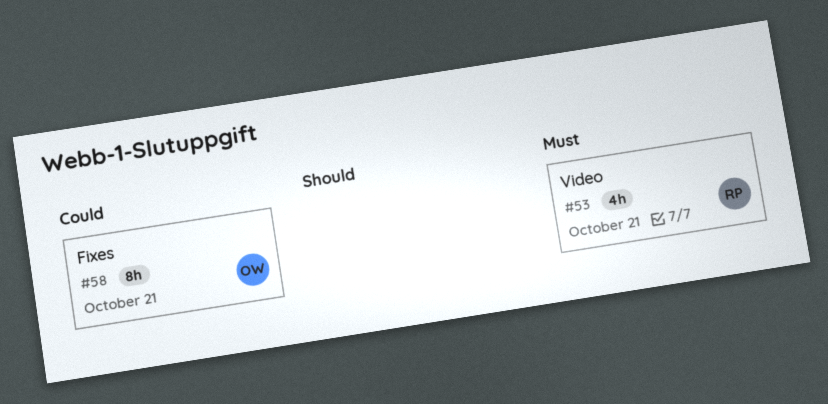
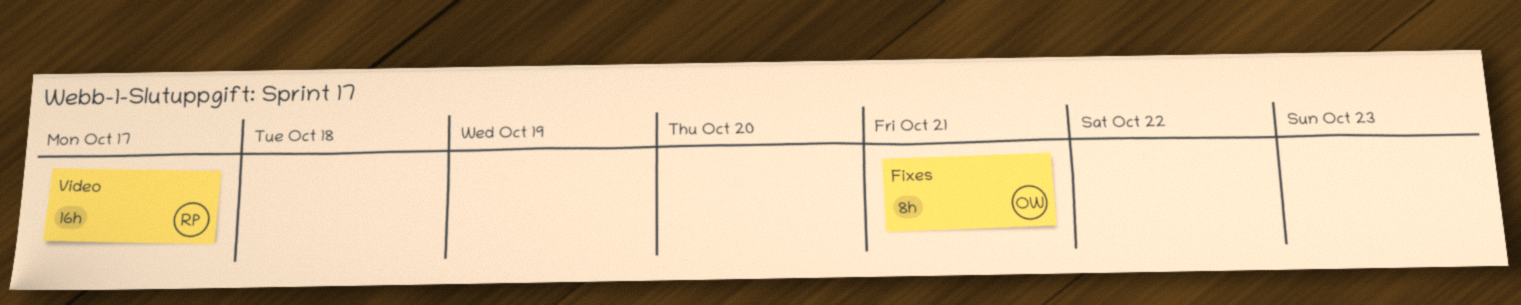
Video, estimate: 4h -> 16h
Video, due: Oct 21 -> Oct 17

